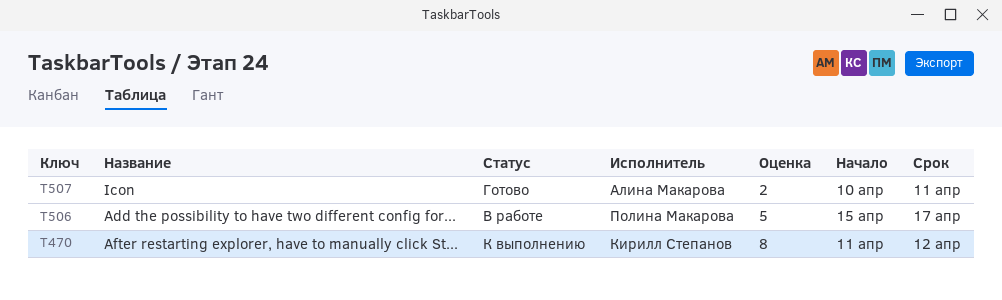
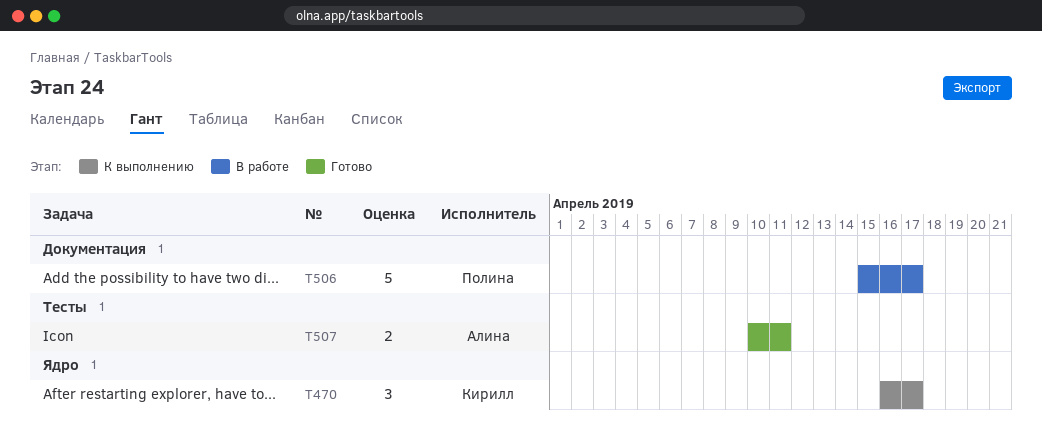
T470, estimate: 8 -> 3
T470, start: Apr 11 -> Apr 16
T470, due: Apr 12 -> Apr 17

